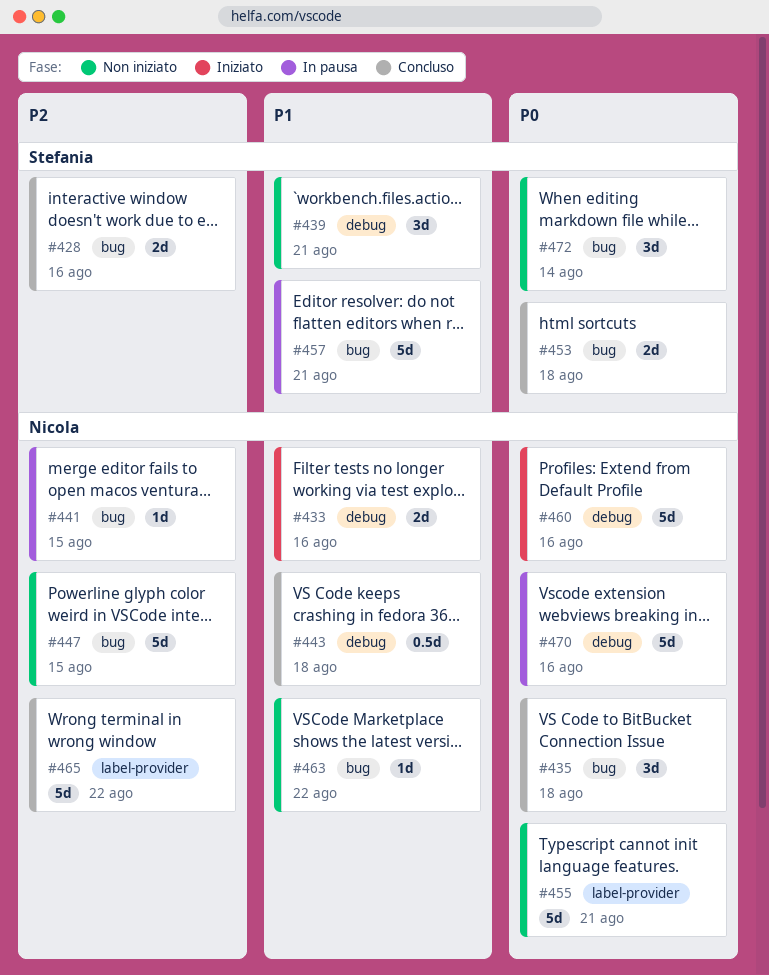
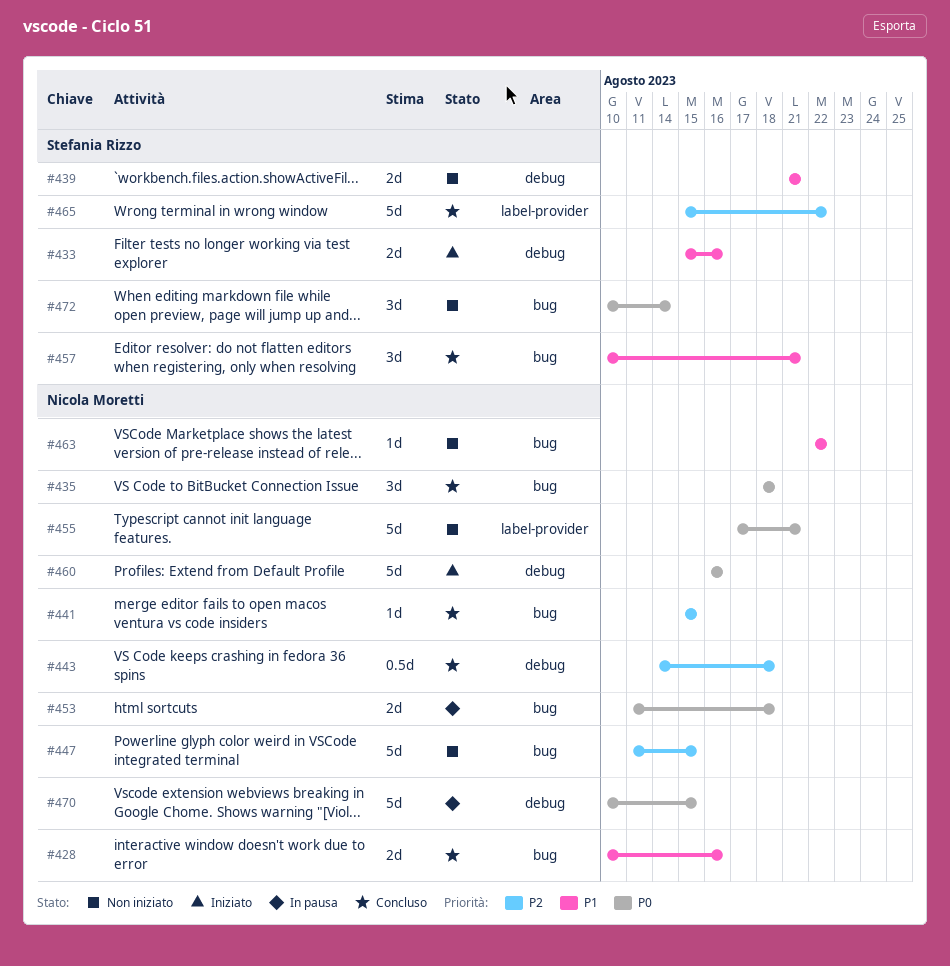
#428, owner: Stefania Rizzo -> Nicola Moretti
#428, priority: P2 -> P1
#433, owner: Nicola Moretti -> Stefania Rizzo
#439, estimate: 3d -> 2d
#441, status: In pausa -> Concluso
#443, priority: P1 -> P2
#453, status: Concluso -> In pausa
#453, owner: Stefania Rizzo -> Nicola Moretti
#457, status: In pausa -> Concluso
#457, estimate: 5d -> 3d
#465, owner: Nicola Moretti -> Stefania Rizzo
#470, due: Aug 16 -> Aug 15

